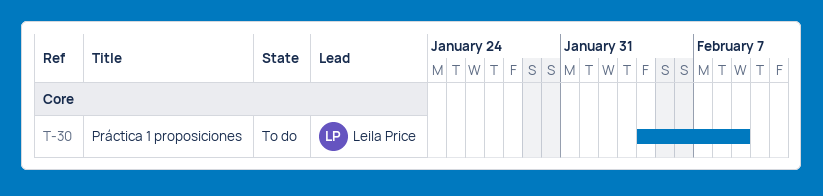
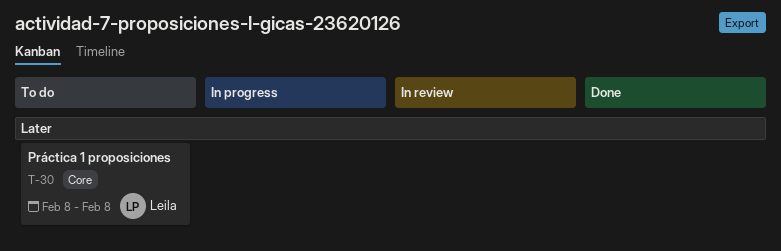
T-30, start: Feb 4 -> Feb 8
T-30, due: Feb 9 -> Feb 8

